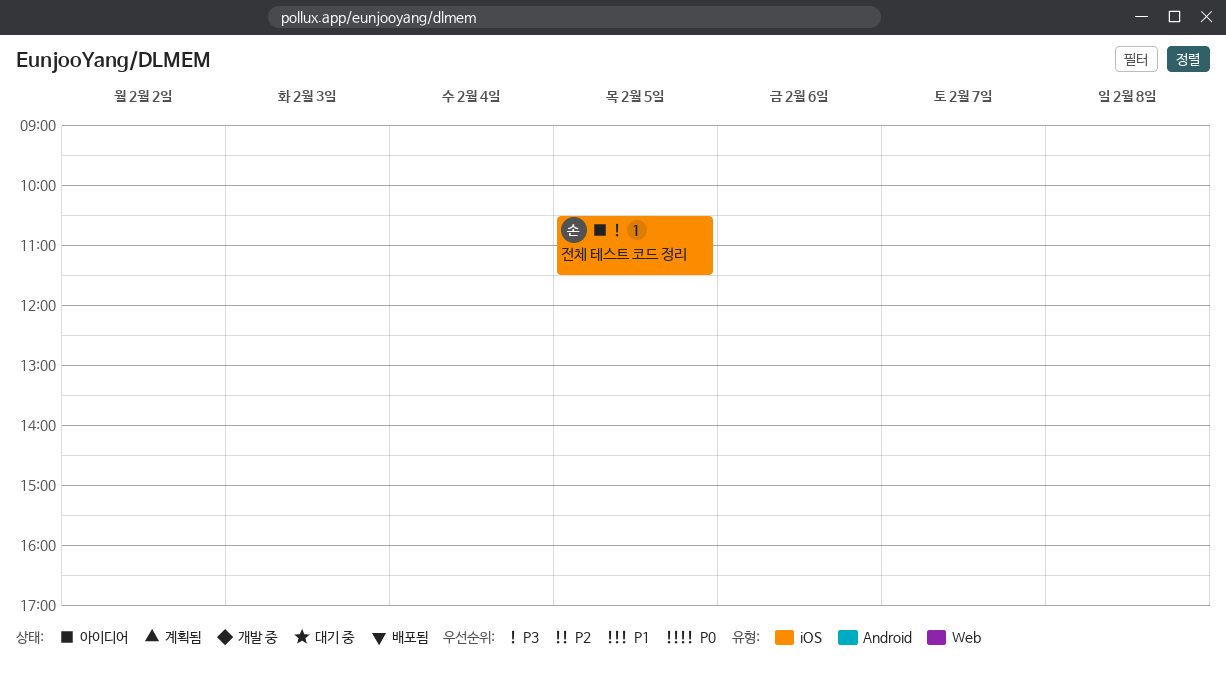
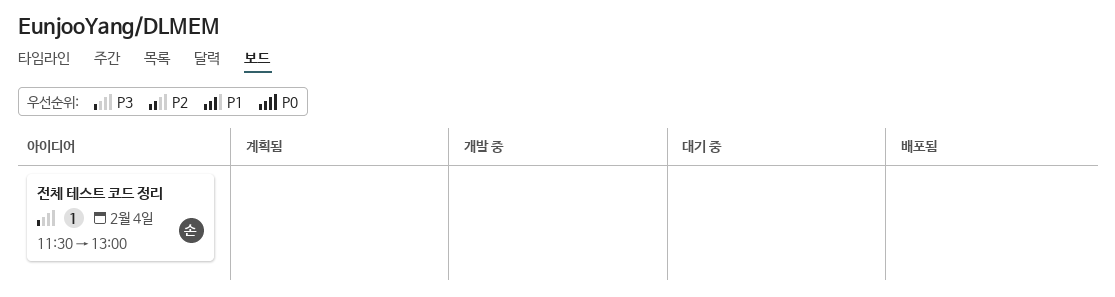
전체 테스트 코드 정리, day: Feb 5 -> Feb 4
전체 테스트 코드 정리, begins: 10:30 -> 11:30
전체 테스트 코드 정리, ends: 11:30 -> 13:00

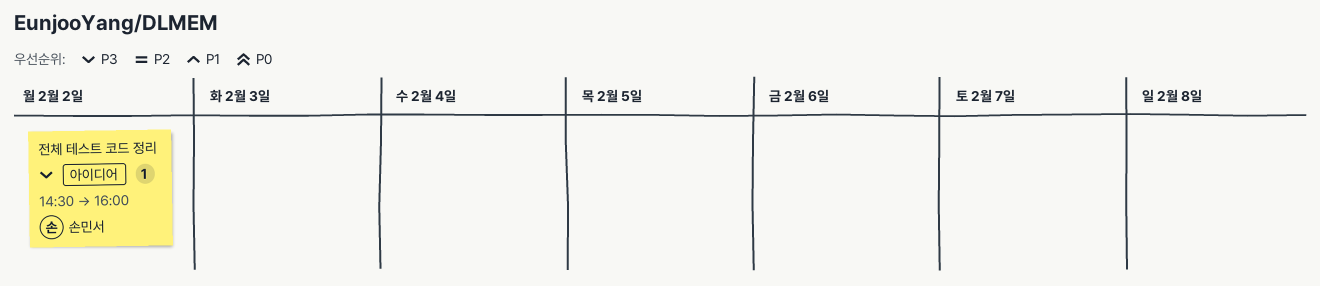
전체 테스트 코드 정리, day: Feb 4 -> Feb 2
전체 테스트 코드 정리, begins: 11:30 -> 14:30
전체 테스트 코드 정리, ends: 13:00 -> 16:00

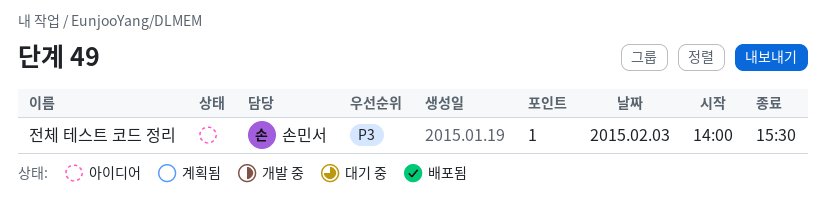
전체 테스트 코드 정리, day: Feb 2 -> Feb 3
전체 테스트 코드 정리, begins: 14:30 -> 14:00
전체 테스트 코드 정리, ends: 16:00 -> 15:30

